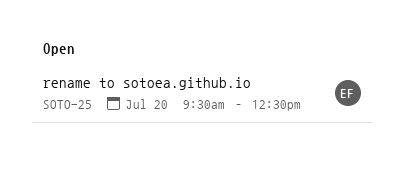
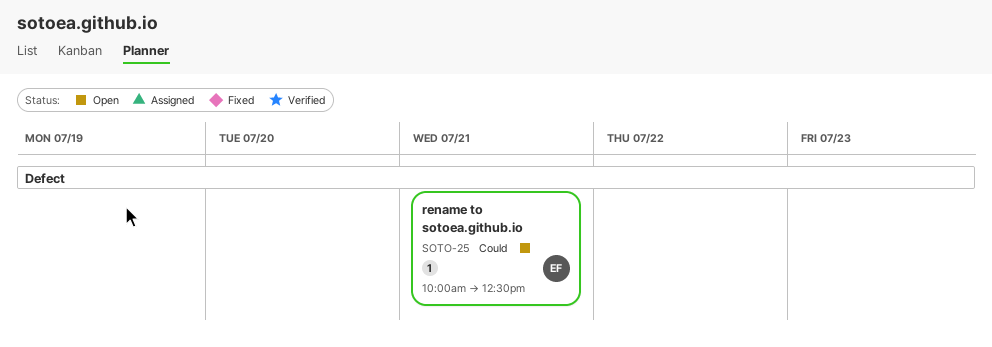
SOTO-25, day: Jul 20 -> Jul 21
SOTO-25, begins: 09:30 -> 10:00

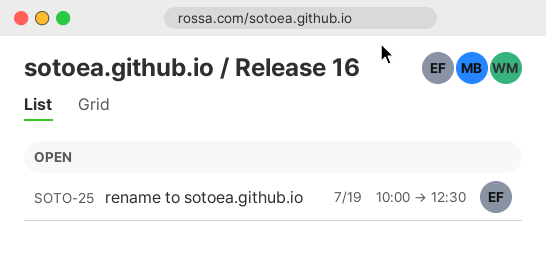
SOTO-25, day: Jul 21 -> Jul 19

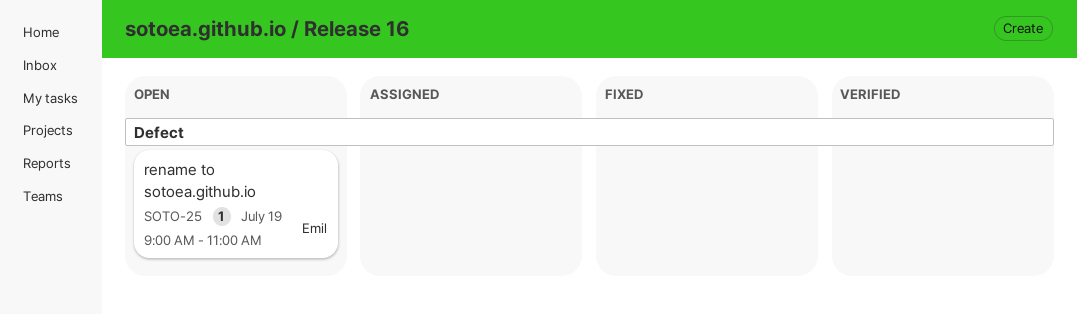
SOTO-25, begins: 10:00 -> 09:00
SOTO-25, ends: 12:30 -> 11:00

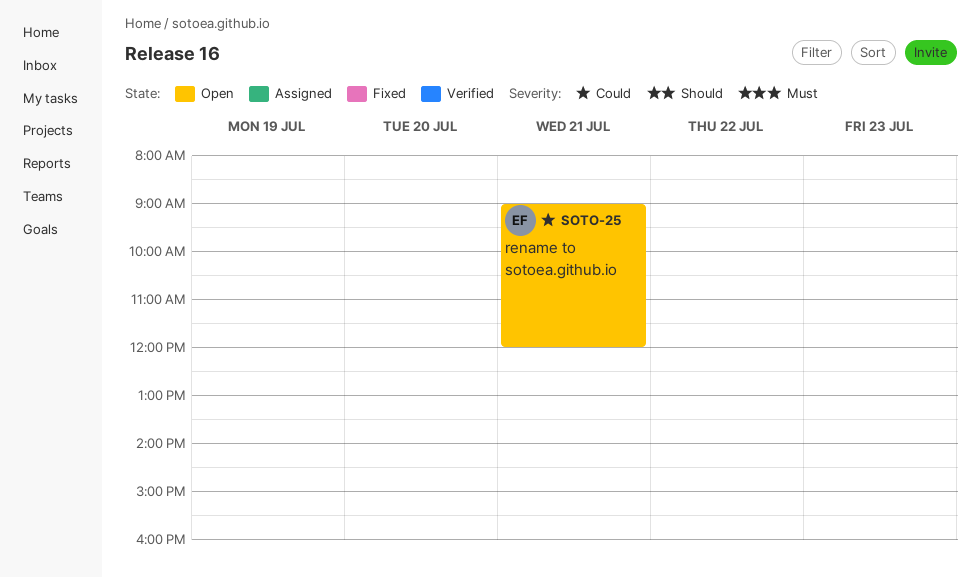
SOTO-25, day: Jul 19 -> Jul 21
SOTO-25, ends: 11:00 -> 12:00

